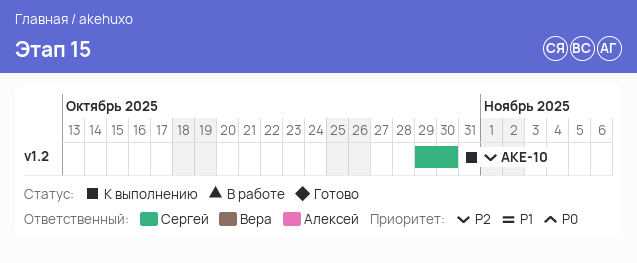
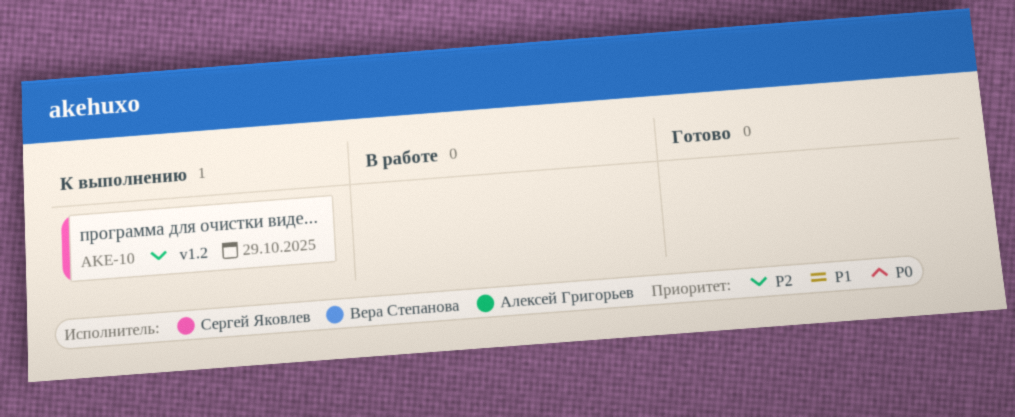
AKE-10, due: Oct 30 -> Oct 29

